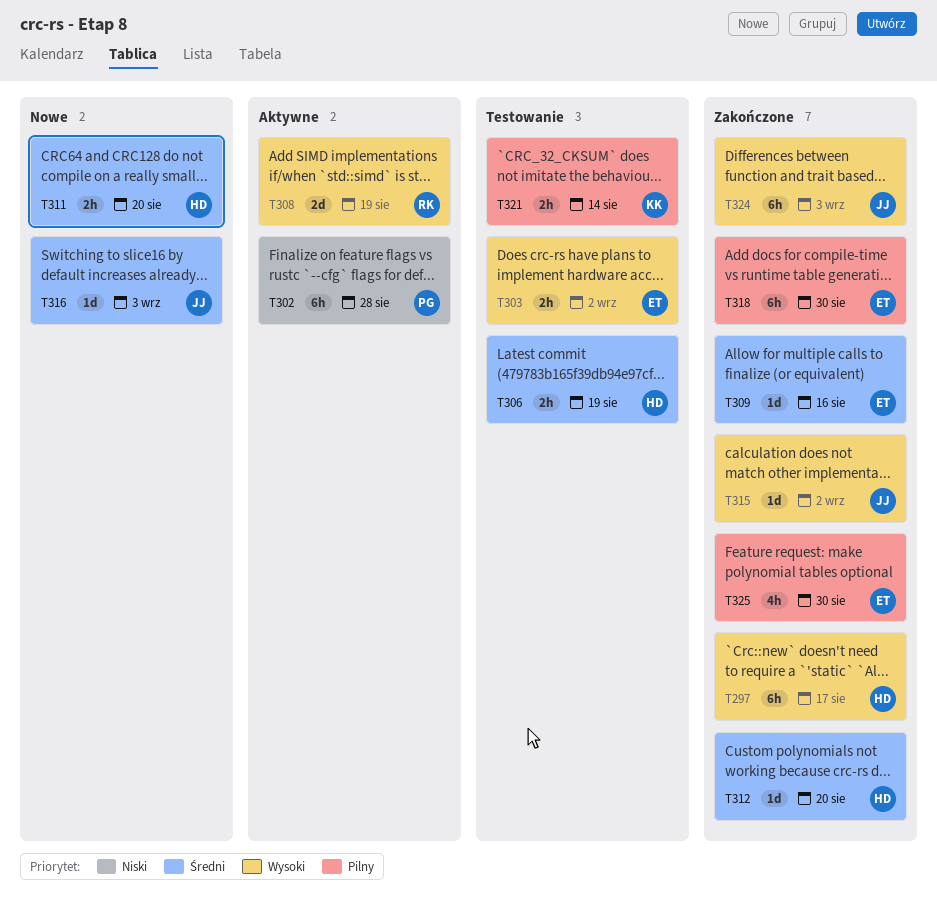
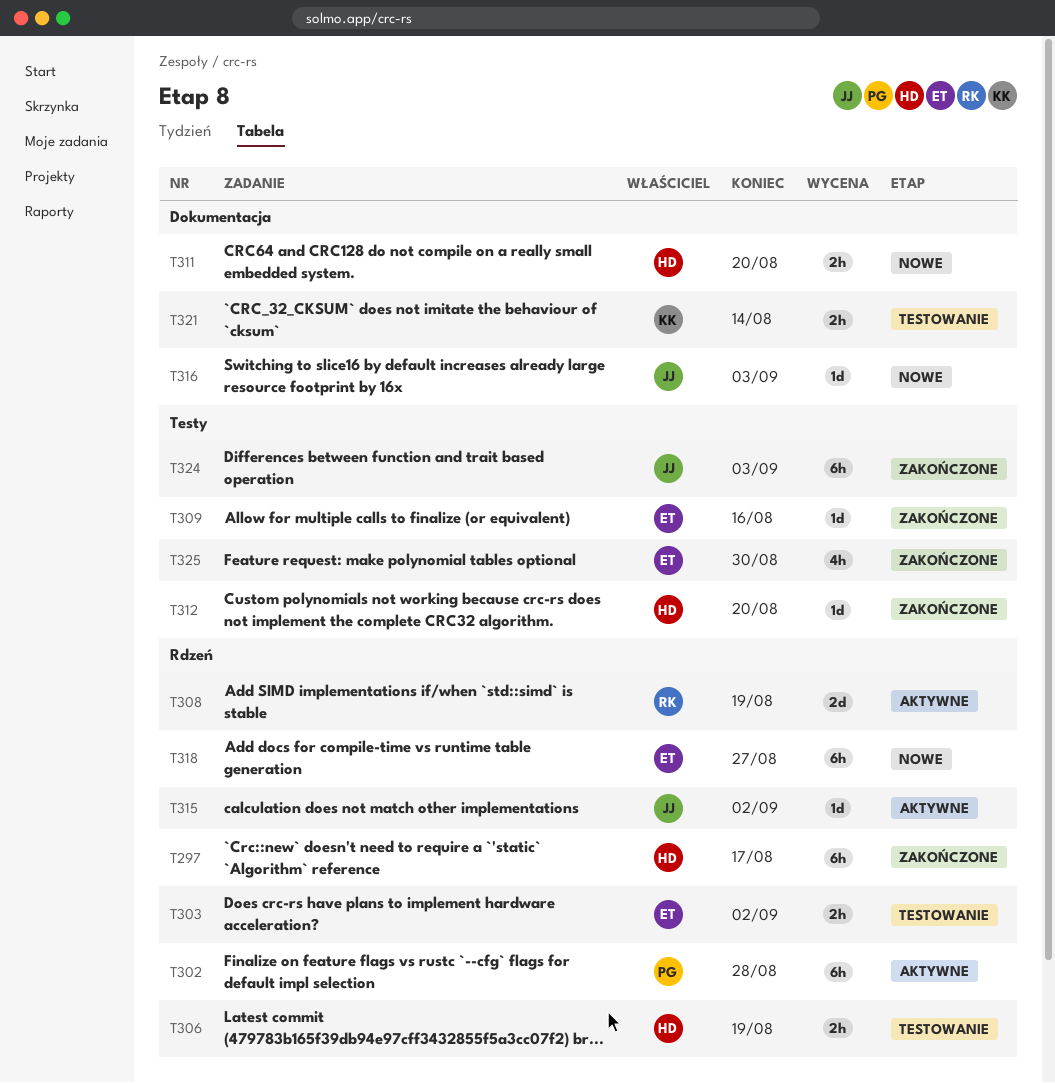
T315, status: Zakończone -> Aktywne
T318, status: Zakończone -> Nowe
T318, due: Aug 30 -> Aug 27

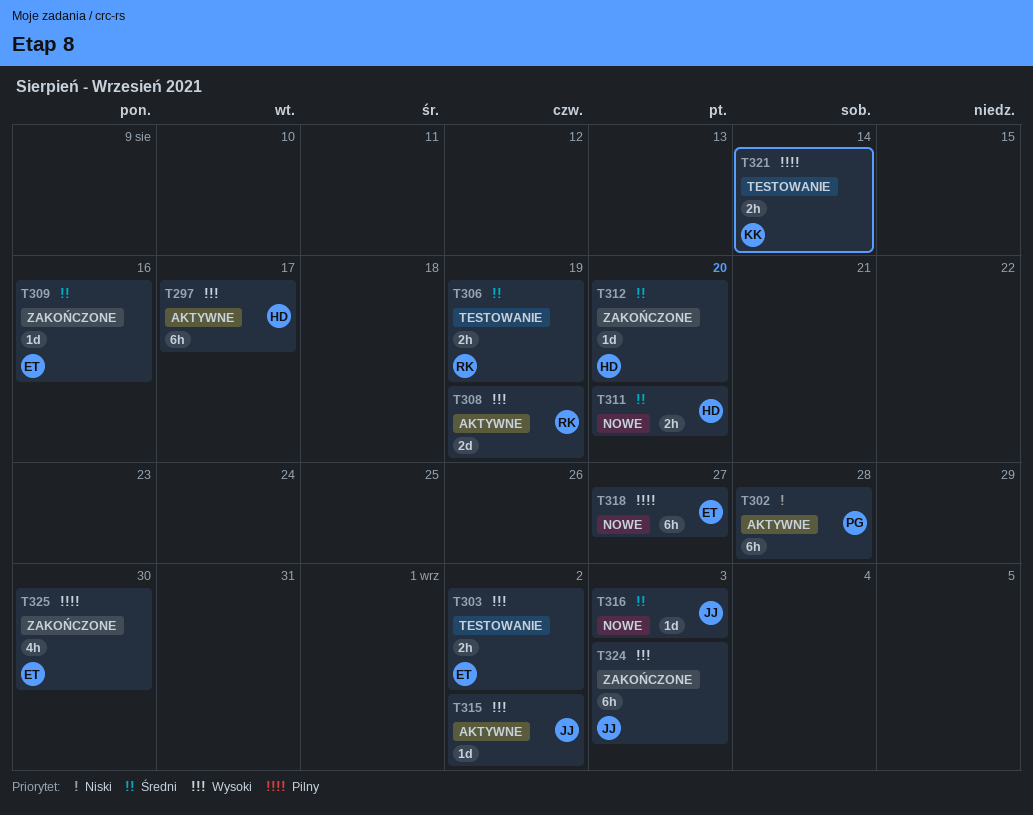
T297, status: Zakończone -> Aktywne
T306, owner: HD -> RK

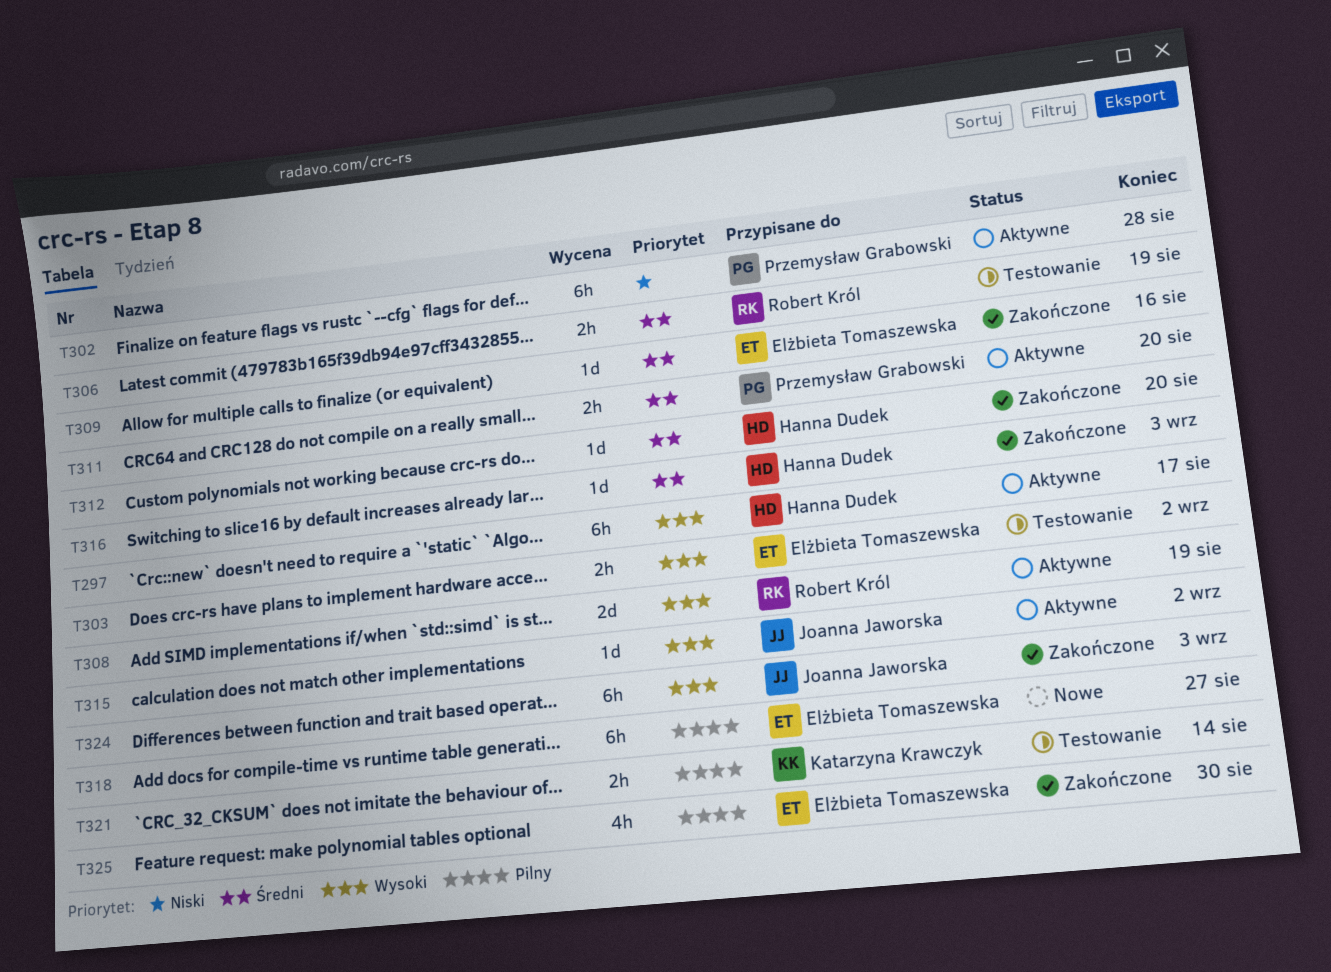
T311, status: Nowe -> Aktywne
T311, owner: Hanna Dudek -> Przemysław Grabowski
T316, status: Nowe -> Zakończone
T316, owner: Joanna Jaworska -> Hanna Dudek

